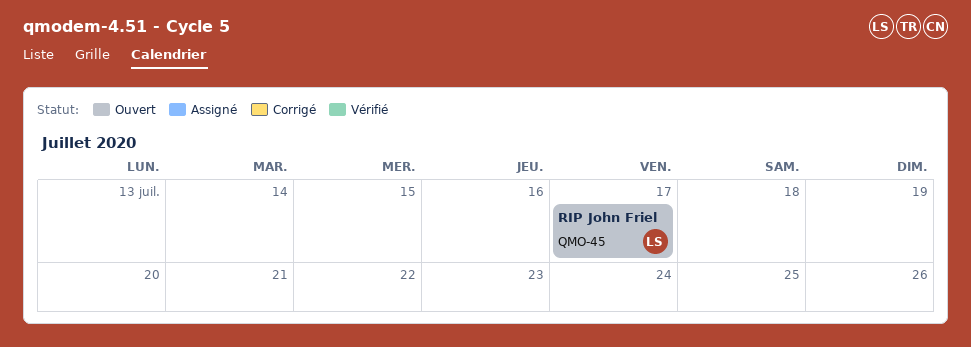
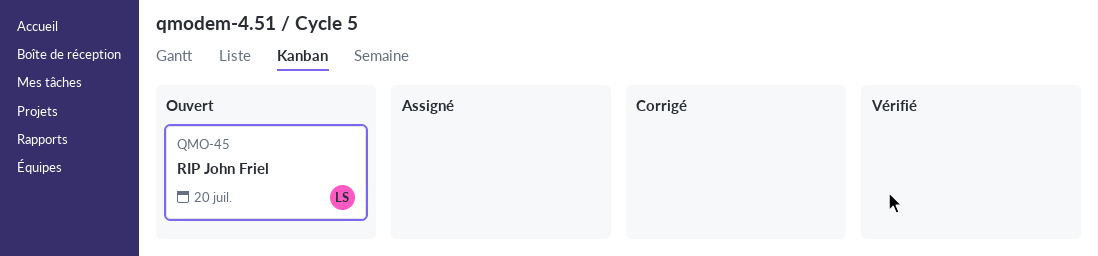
QMO-45, due: Jul 17 -> Jul 20

